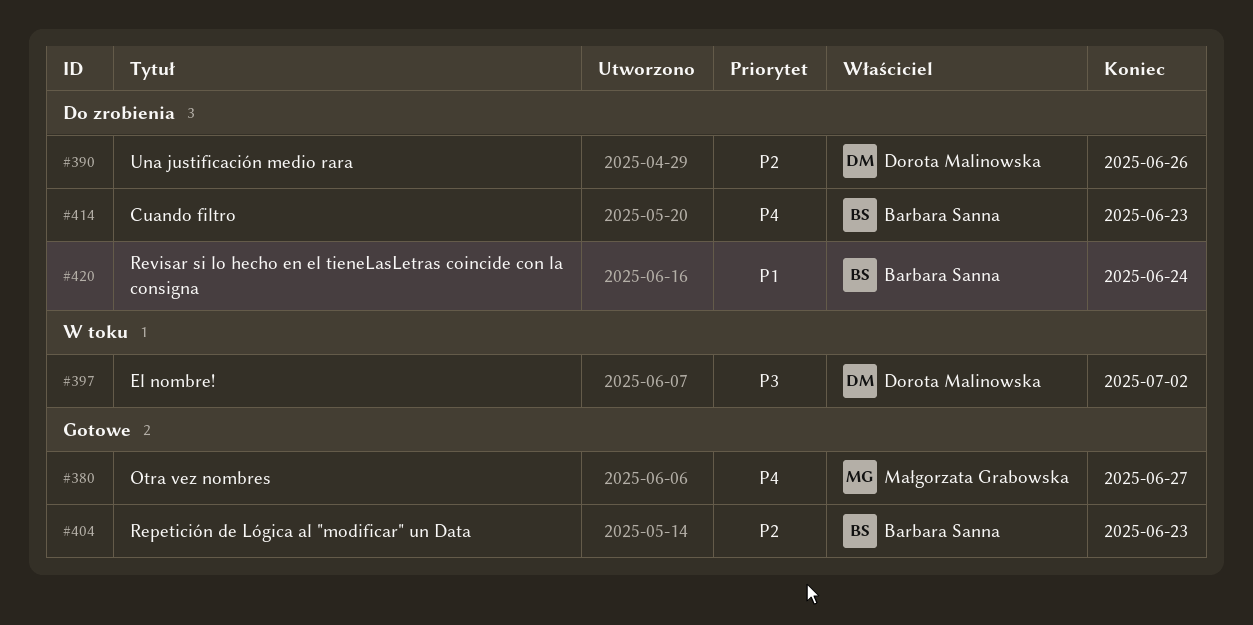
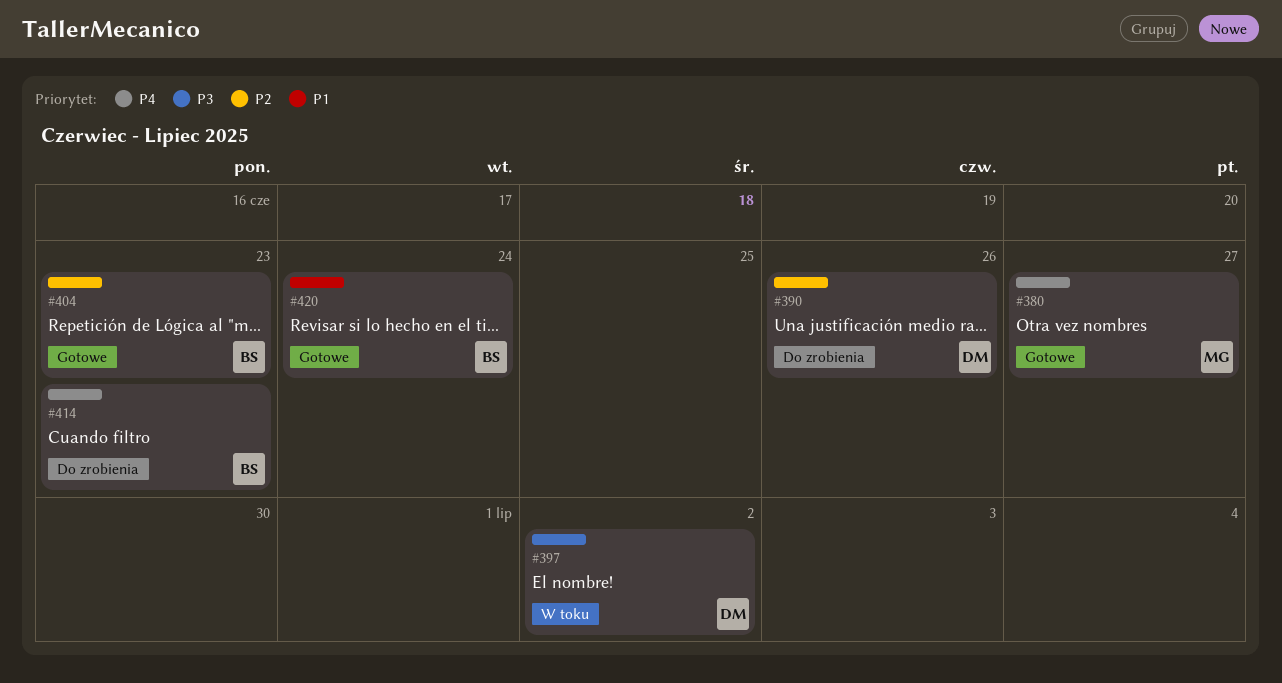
#420, status: Do zrobienia -> Gotowe

